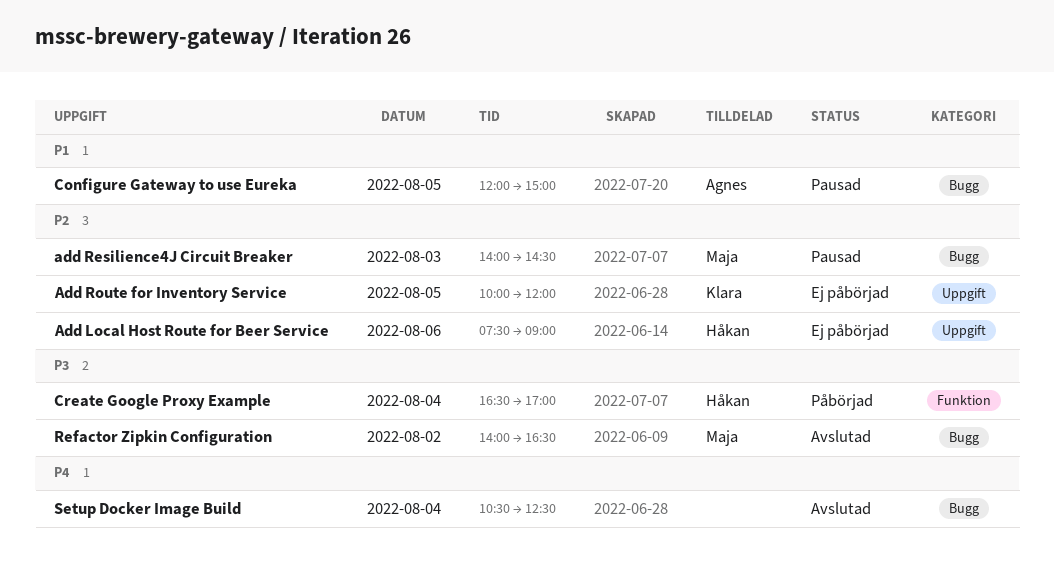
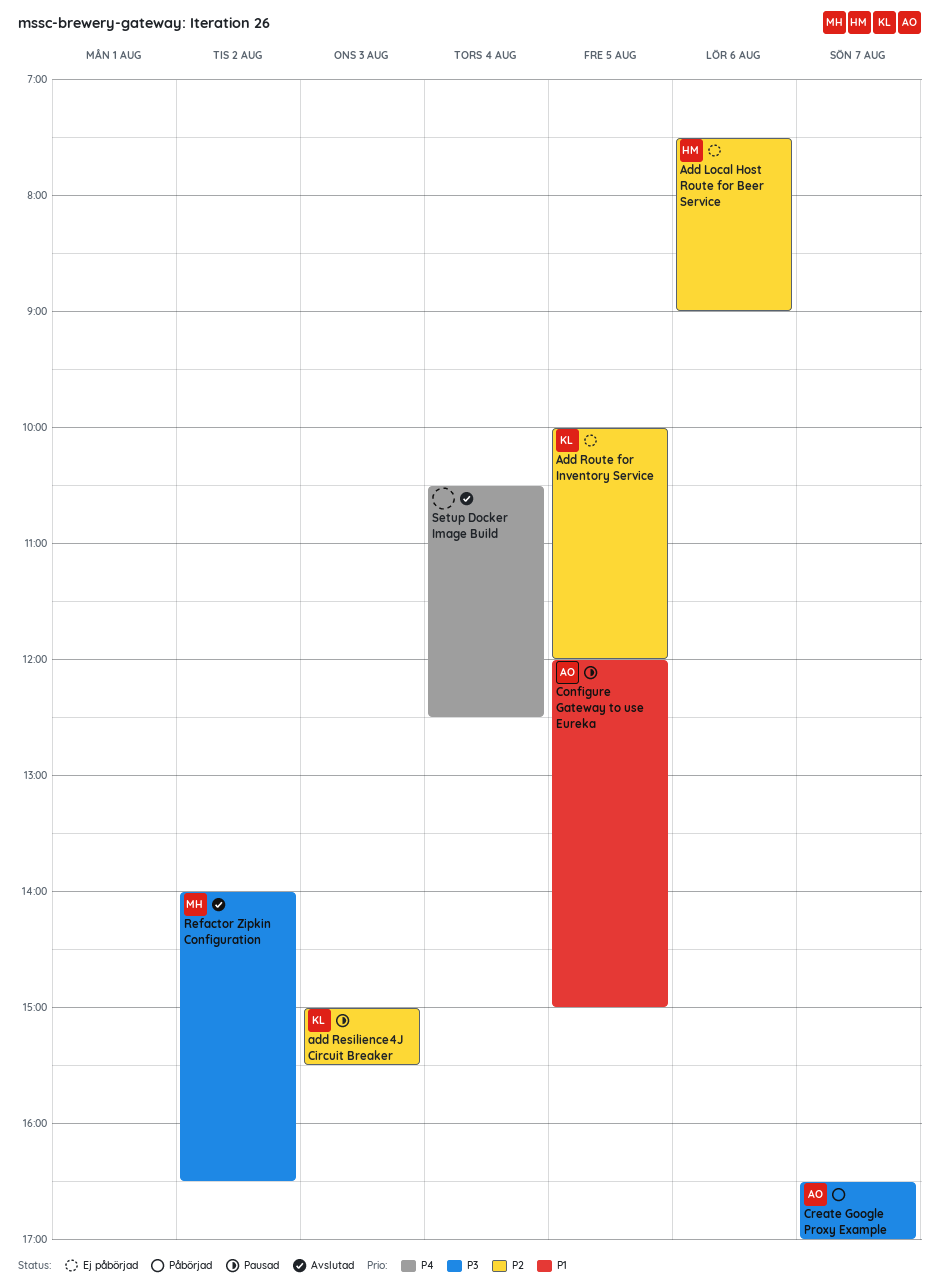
add Resilience4J Circuit Breaker, owner: Maja -> Klara
add Resilience4J Circuit Breaker, begins: 14:00 -> 15:00
add Resilience4J Circuit Breaker, ends: 14:30 -> 15:30
Create Google Proxy Example, owner: Håkan -> Agnes
Create Google Proxy Example, day: Aug 4 -> Aug 7

